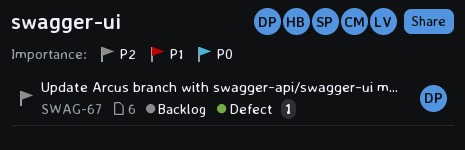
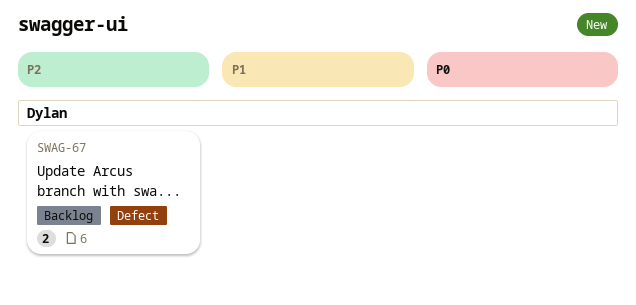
SWAG-67, estimate: 1 -> 2

